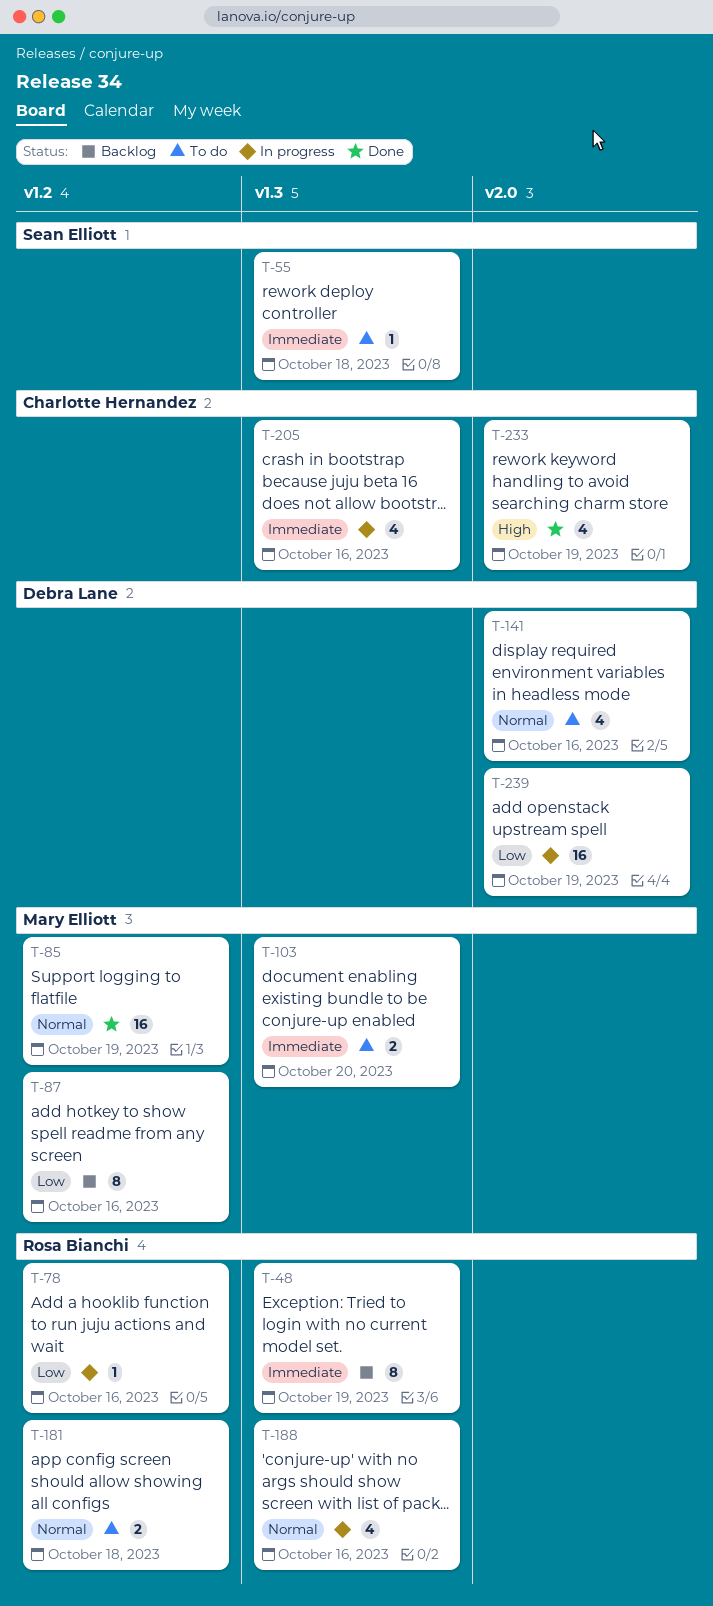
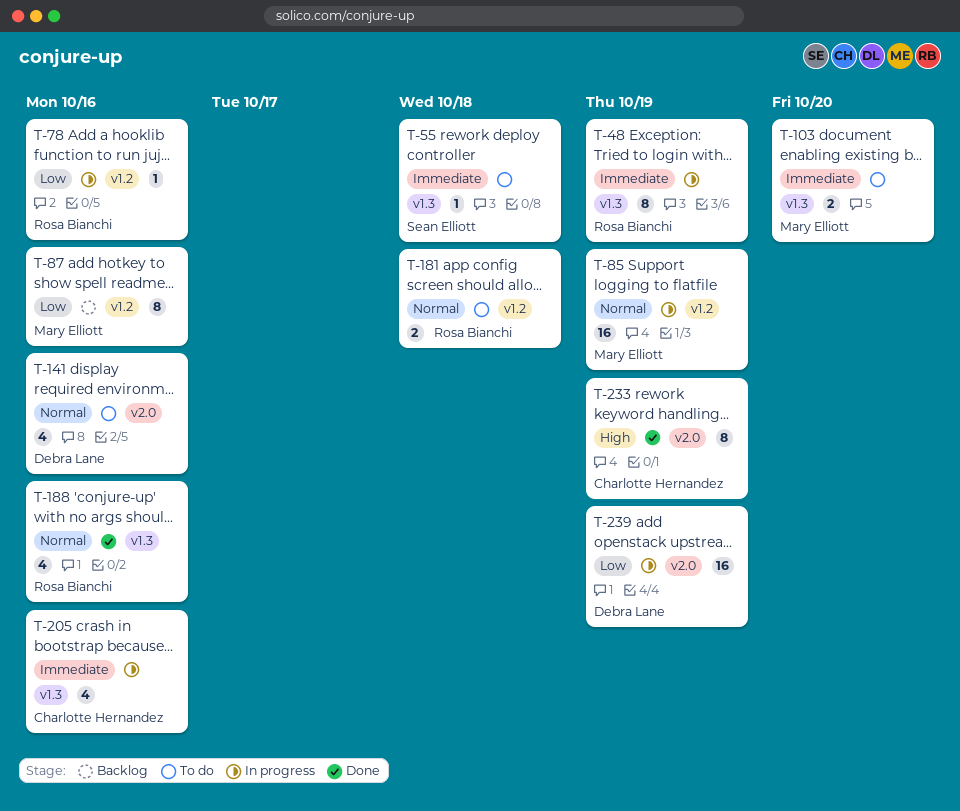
T-48, status: Backlog -> In progress
T-85, status: Done -> In progress
T-188, status: In progress -> Done
T-233, estimate: 4 -> 8

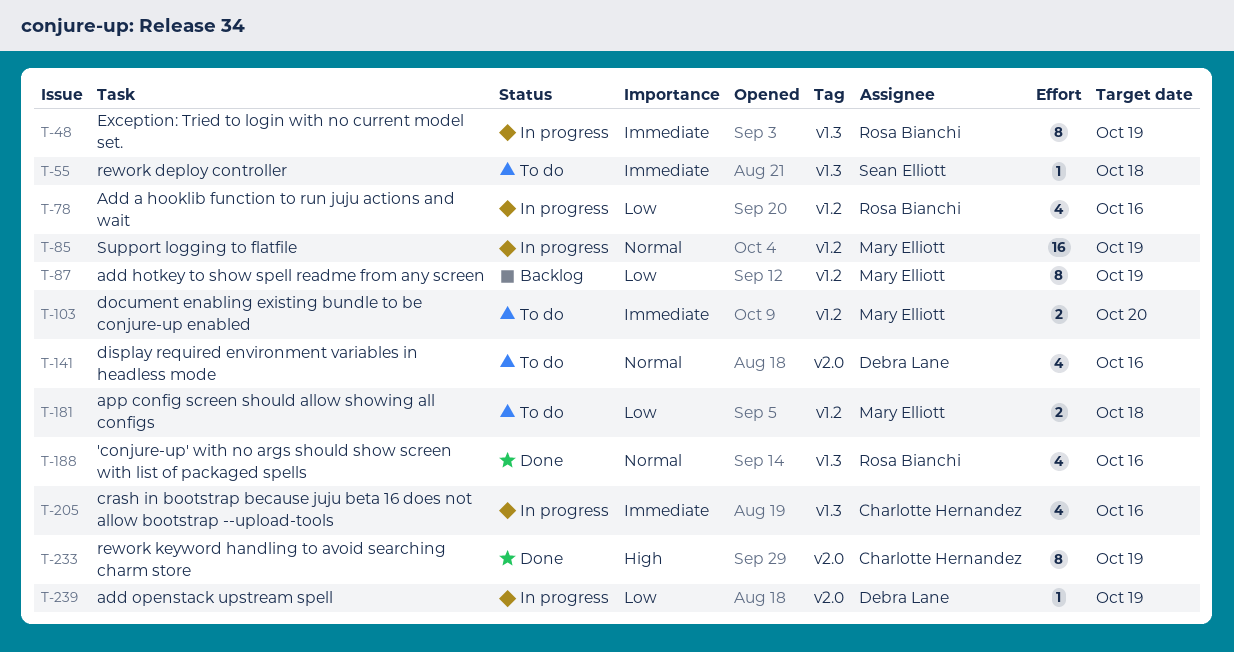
T-78, estimate: 1 -> 4
T-87, due: Oct 16 -> Oct 19
T-103, label: v1.3 -> v1.2
T-181, owner: Rosa Bianchi -> Mary Elliott
T-181, priority: Normal -> Low
T-239, estimate: 16 -> 1

